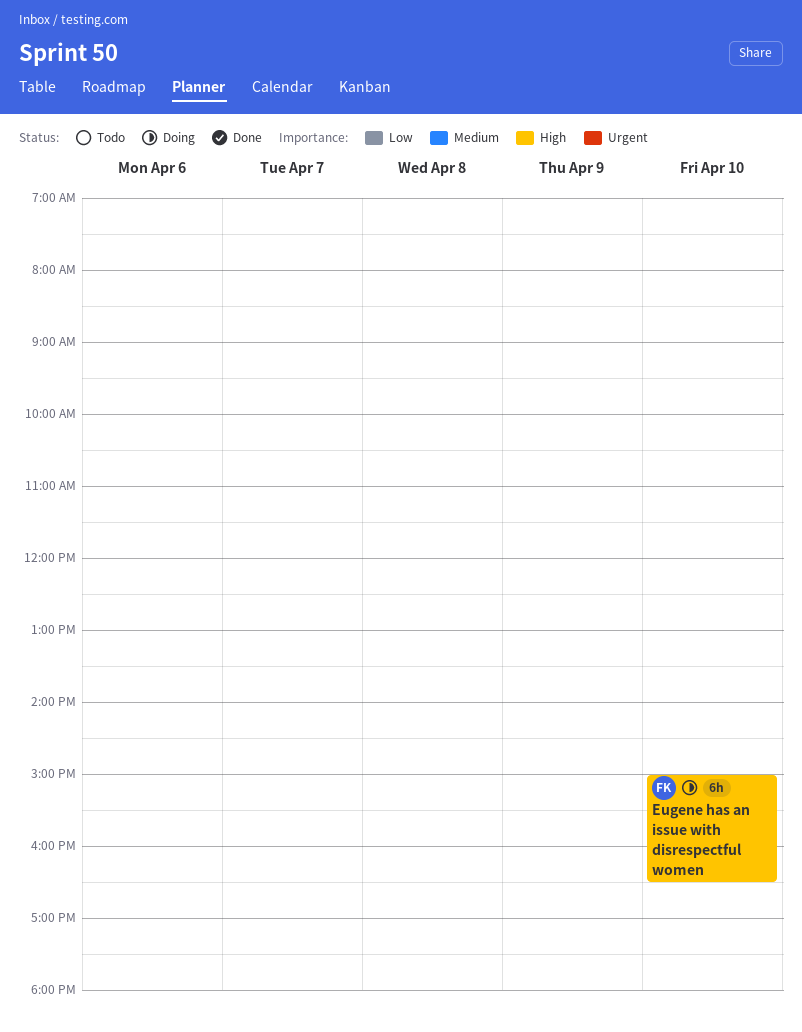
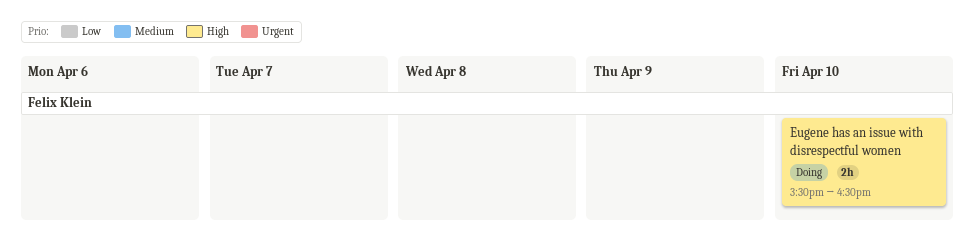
Eugene has an issue with disrespectful women, estimate: 6h -> 2h
Eugene has an issue with disrespectful women, begins: 15:00 -> 15:30

